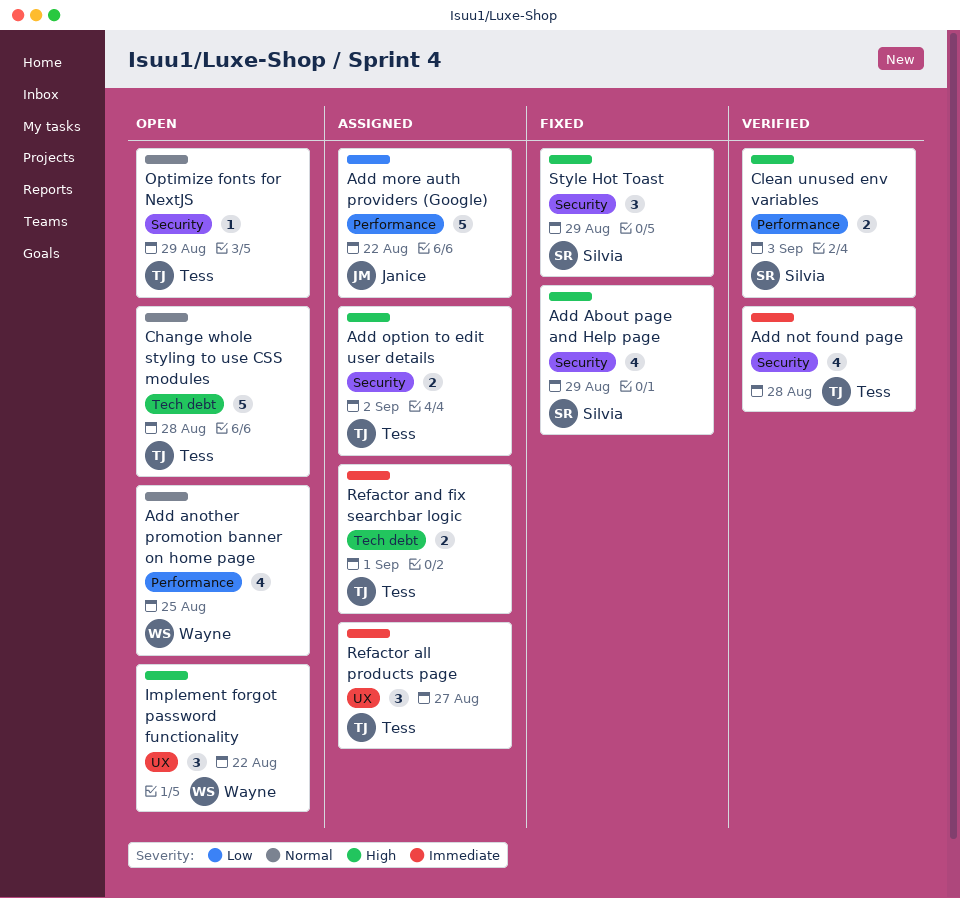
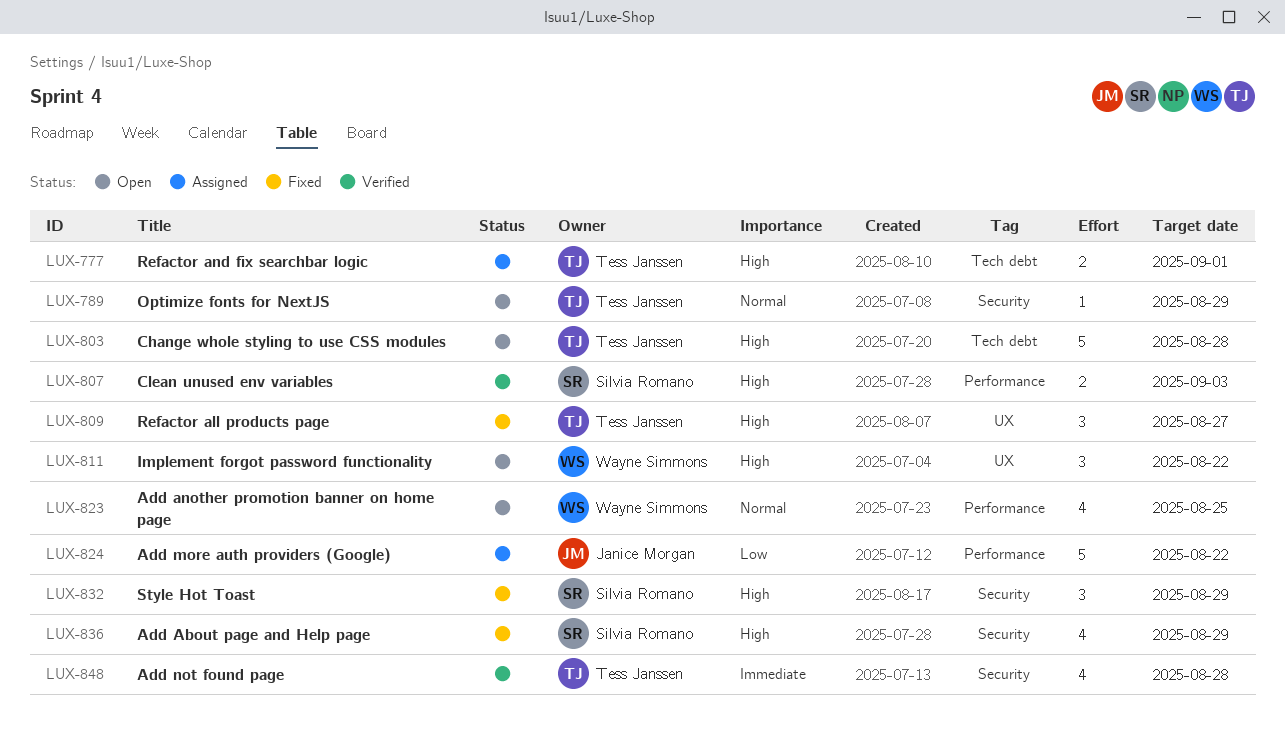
Add option to edit user details: present -> none
Change whole styling to use CSS modules, priority: Normal -> High
Refactor all products page, status: Assigned -> Fixed
Refactor all products page, priority: Immediate -> High
Refactor and fix searchbar logic, priority: Immediate -> High

